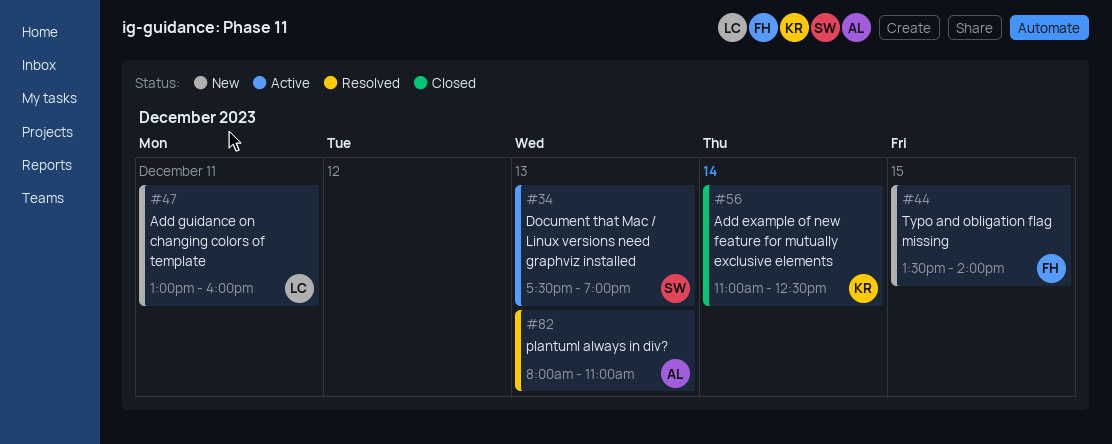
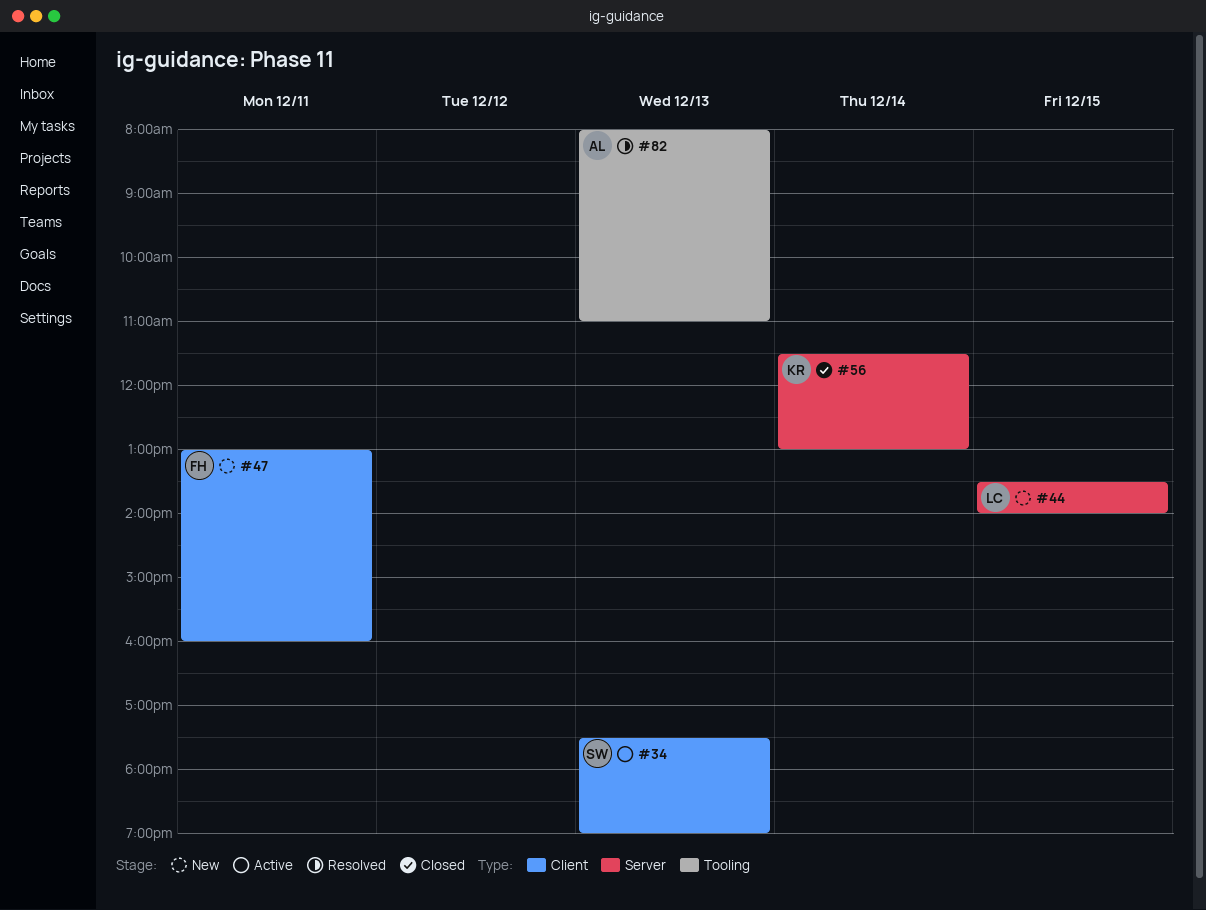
#44, owner: FH -> LC
#47, owner: LC -> FH
#56, begins: 11:00 -> 11:30
#56, ends: 12:30 -> 13:00

